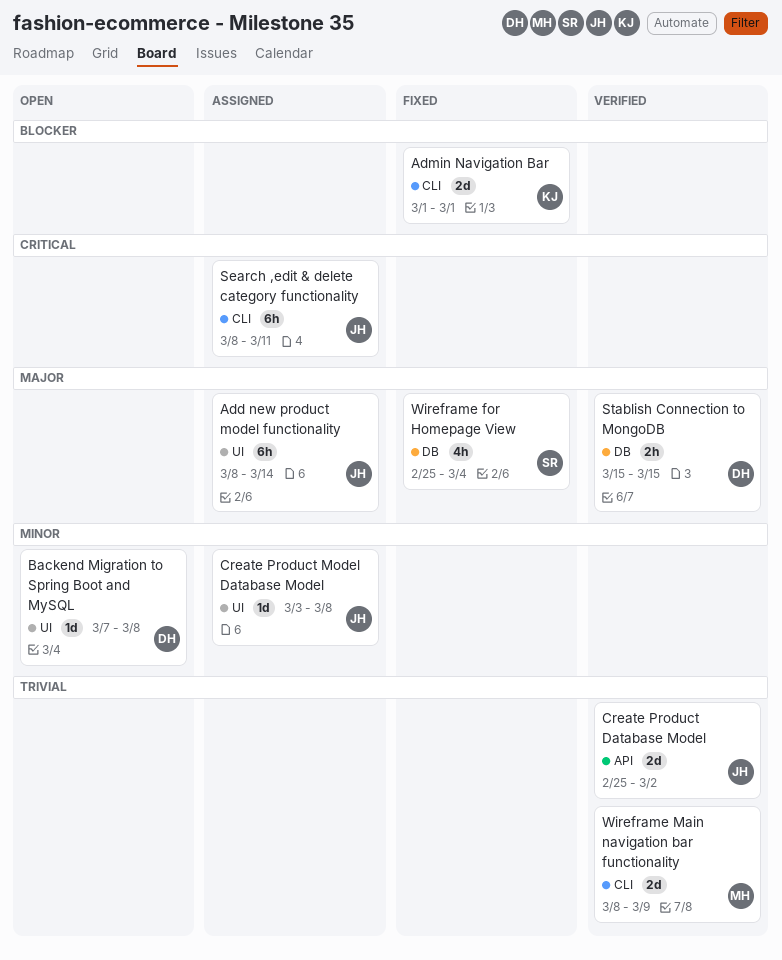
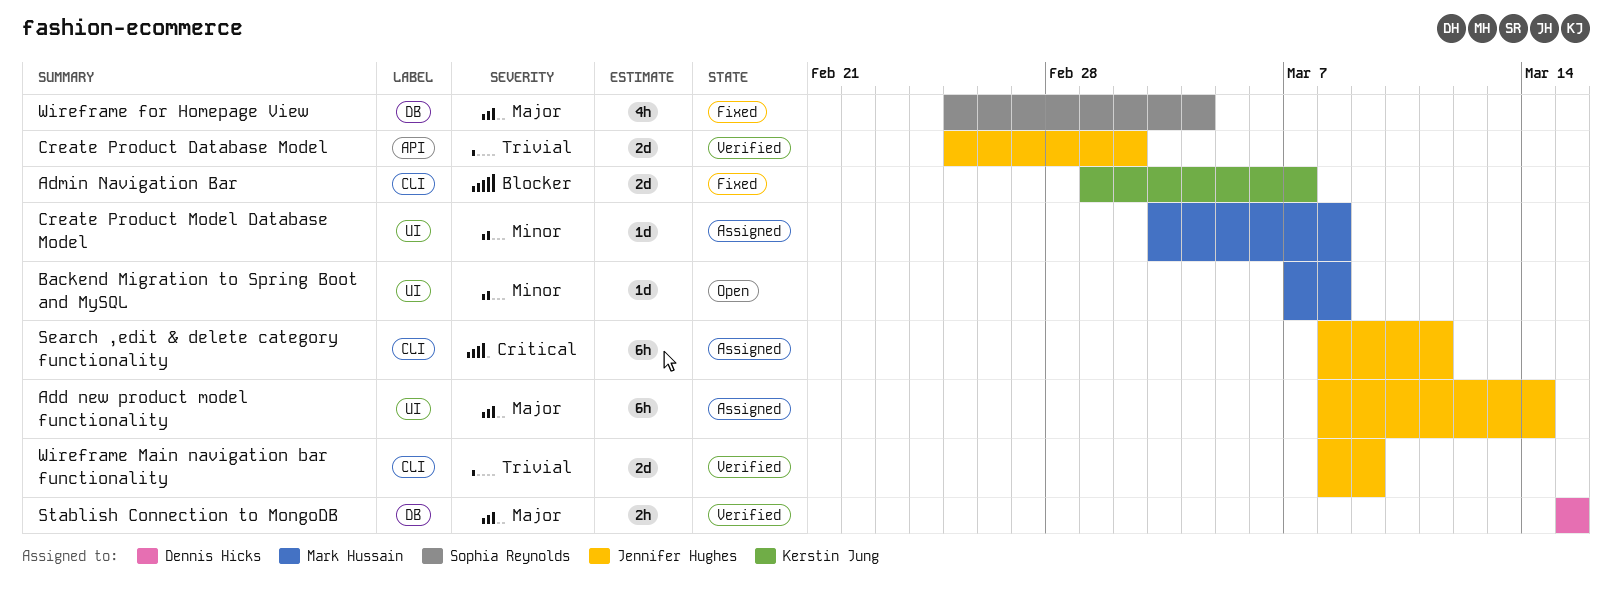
Admin Navigation Bar, due: Mar 1 -> Mar 7
Backend Migration to Spring Boot and MySQL, owner: Dennis Hicks -> Mark Hussain
Create Product Model Database Model, owner: Jennifer Hughes -> Mark Hussain
Wireframe Main navigation bar functionality, owner: Mark Hussain -> Jennifer Hughes

